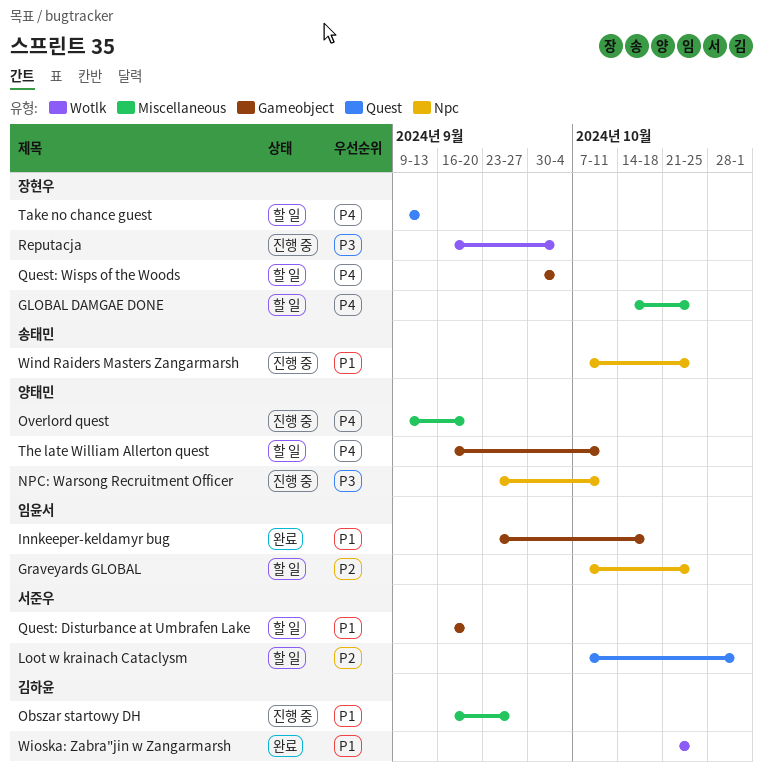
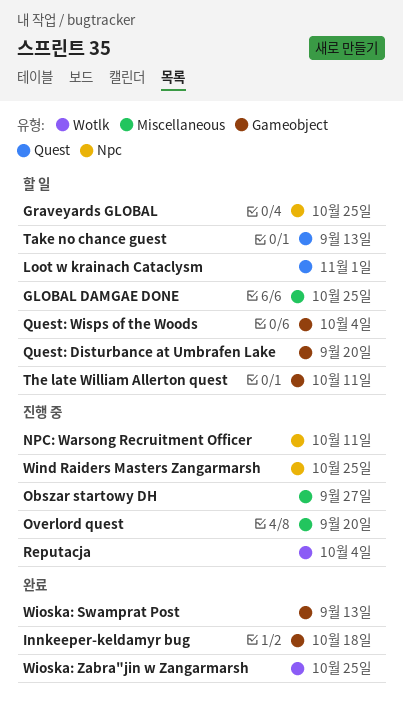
Wioska: Swamprat Post: none -> present

